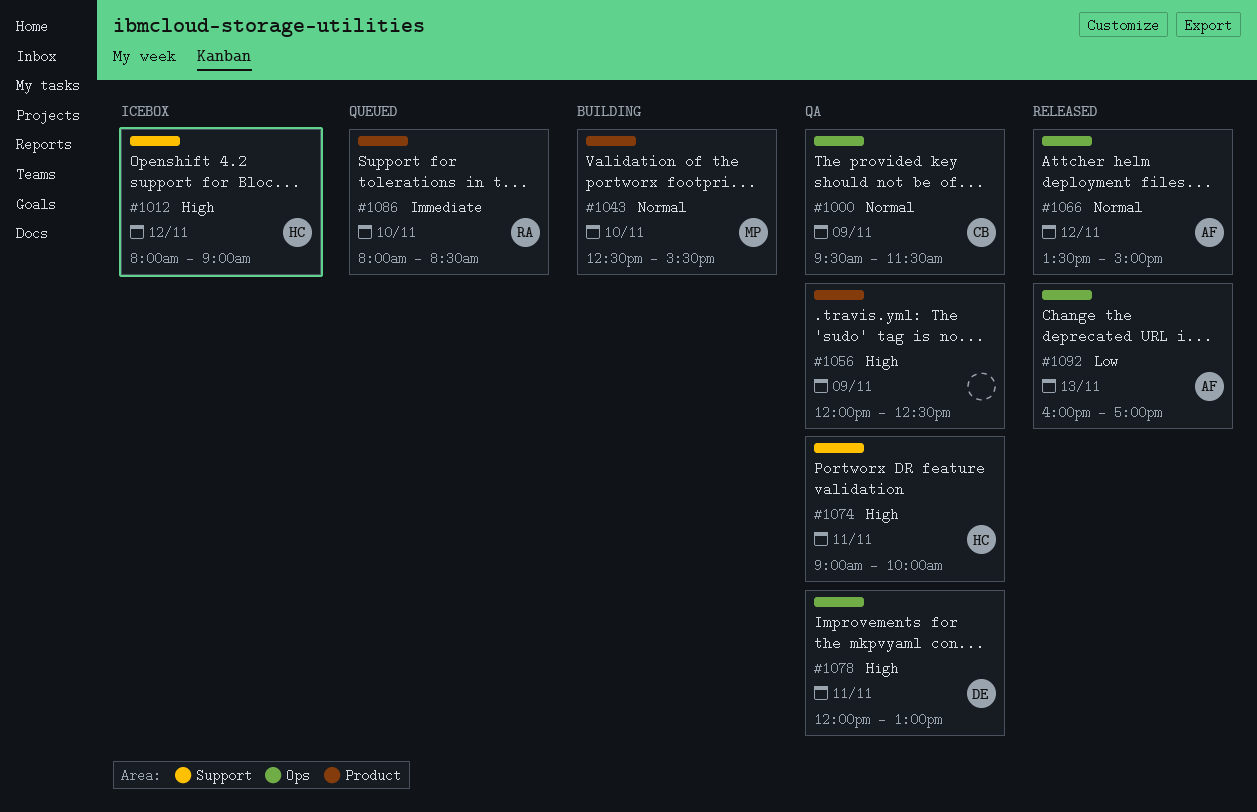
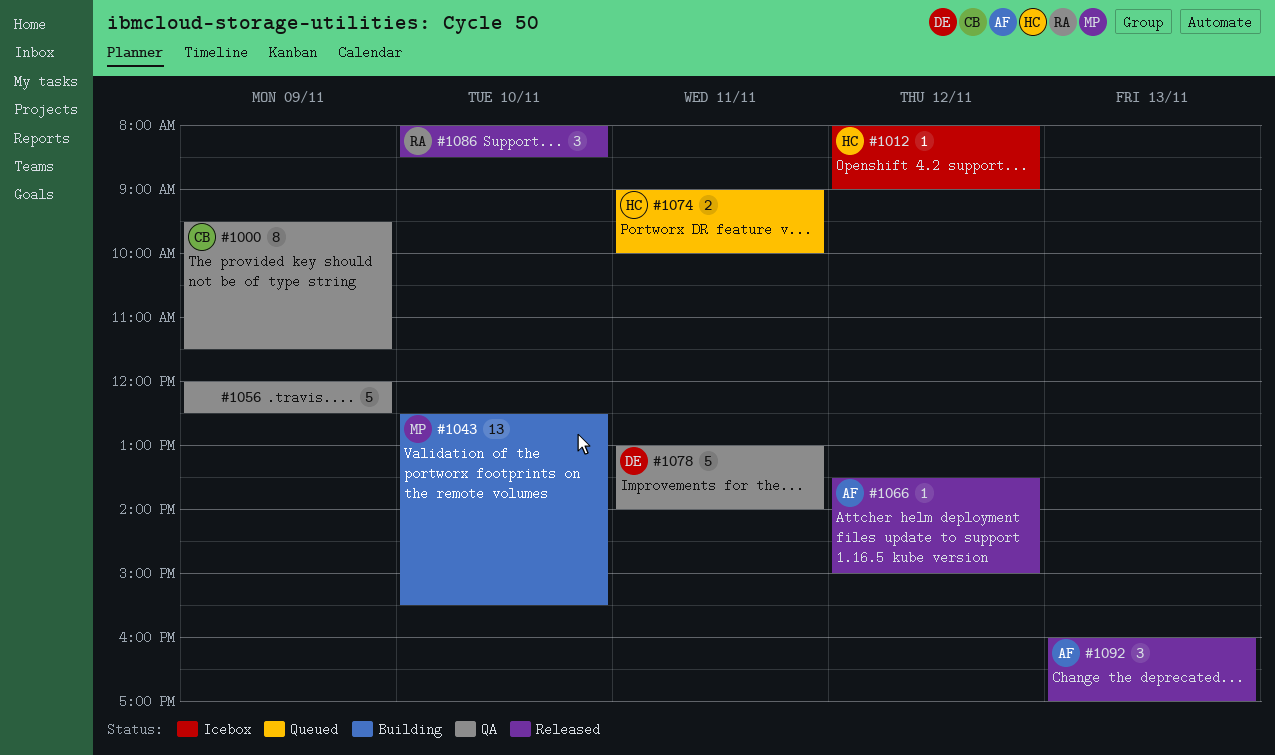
#1074, status: QA -> Queued
#1078, begins: 12:00 -> 13:00
#1078, ends: 13:00 -> 14:00
#1086, status: Queued -> Released

